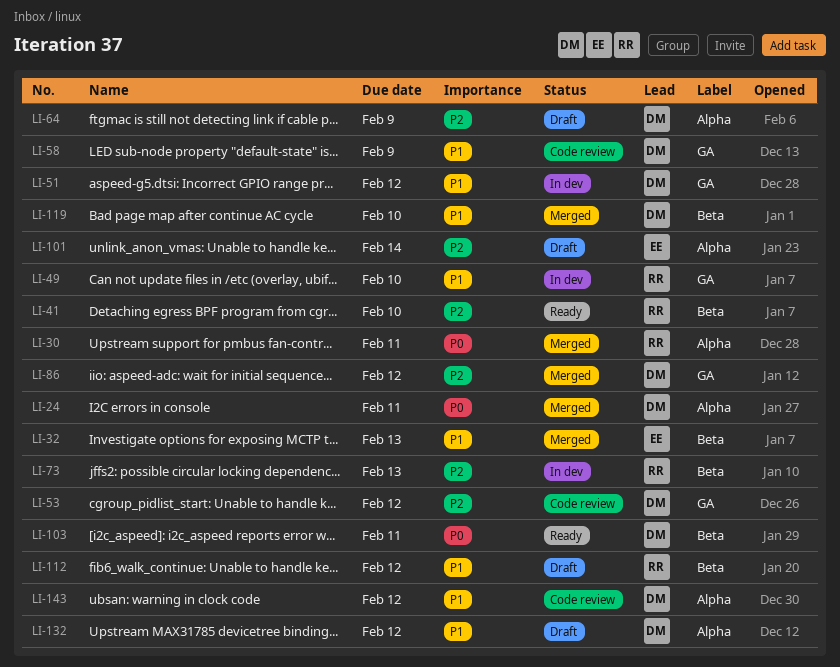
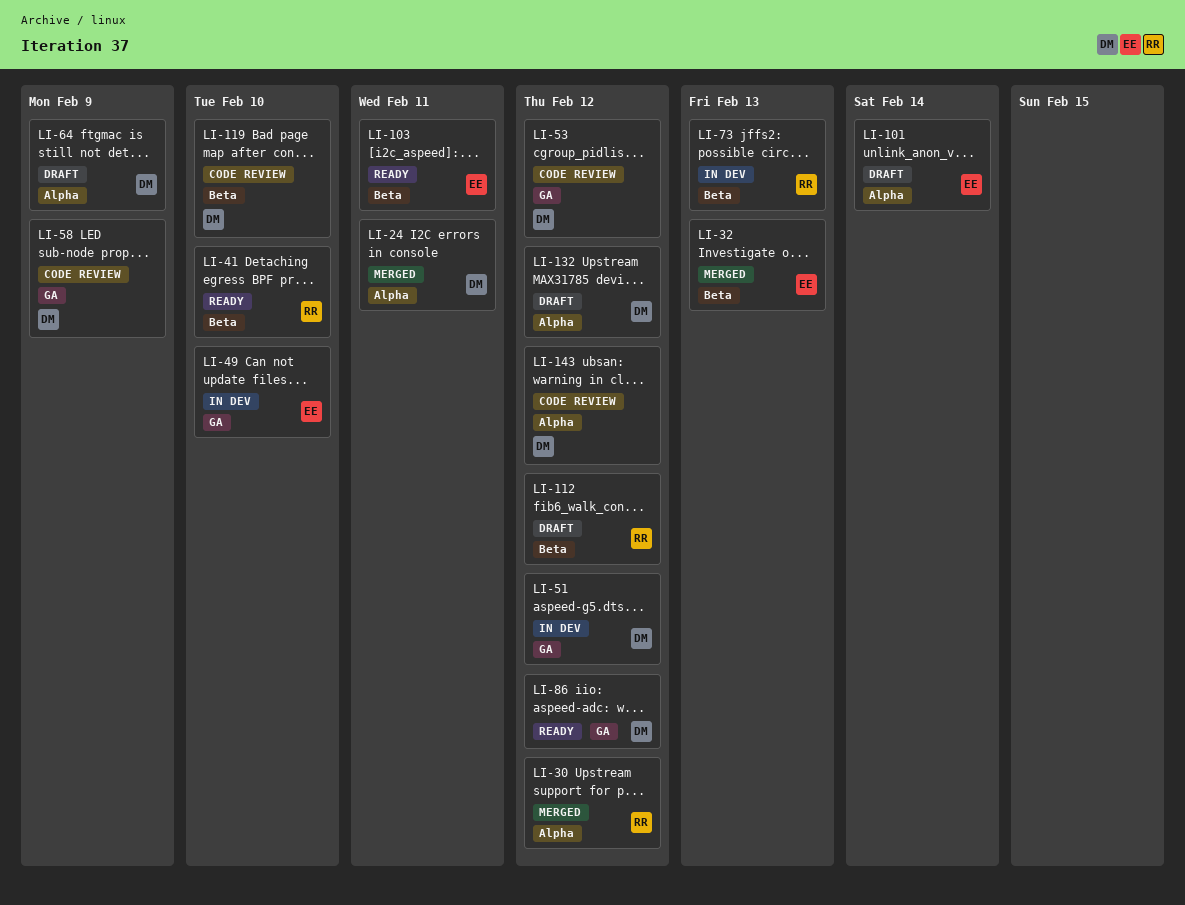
LI-30, due: Feb 11 -> Feb 12
LI-49, owner: RR -> EE
LI-86, status: Merged -> Ready
LI-103, owner: DM -> EE
LI-119, status: Merged -> Code review

